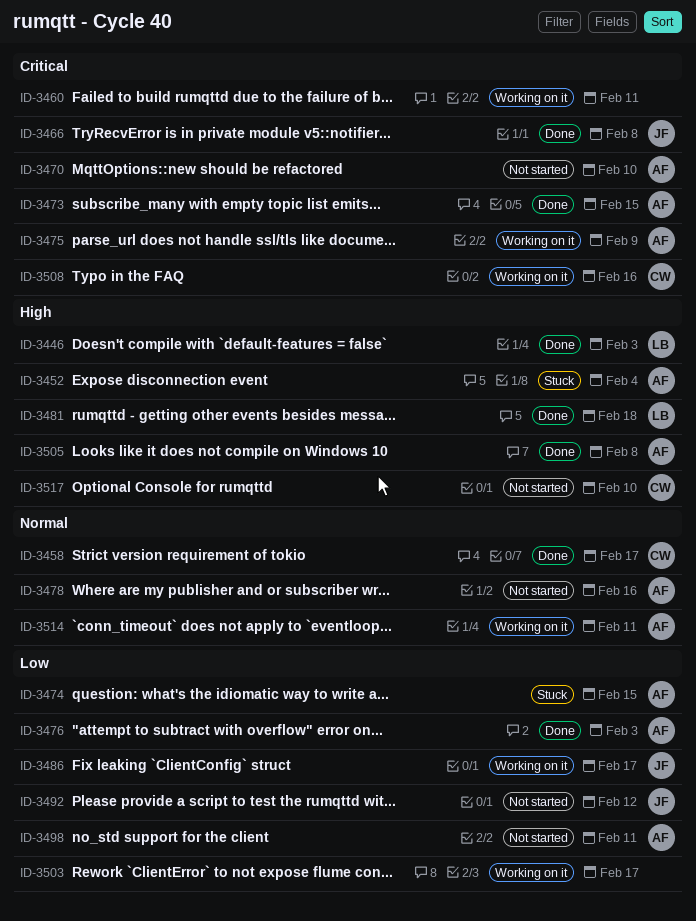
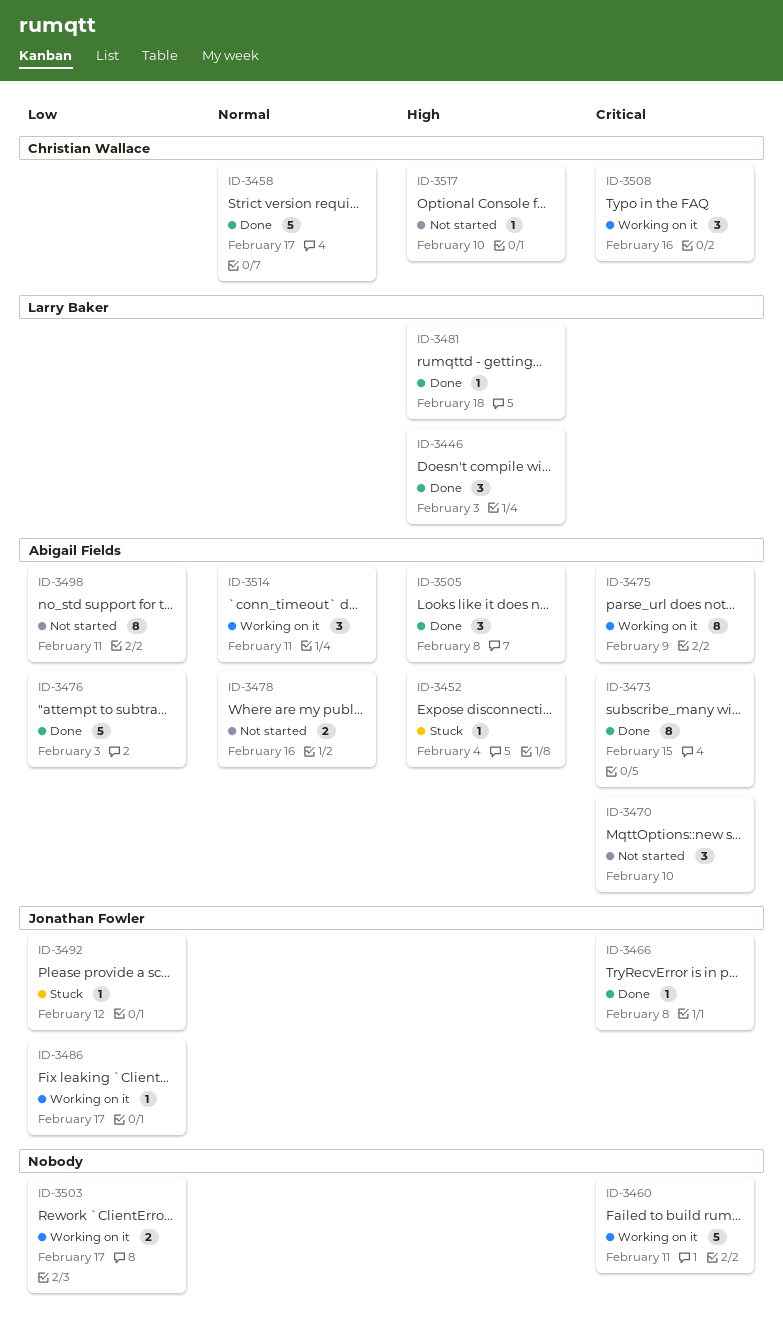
ID-3474: present -> none
ID-3492, status: Not started -> Stuck

